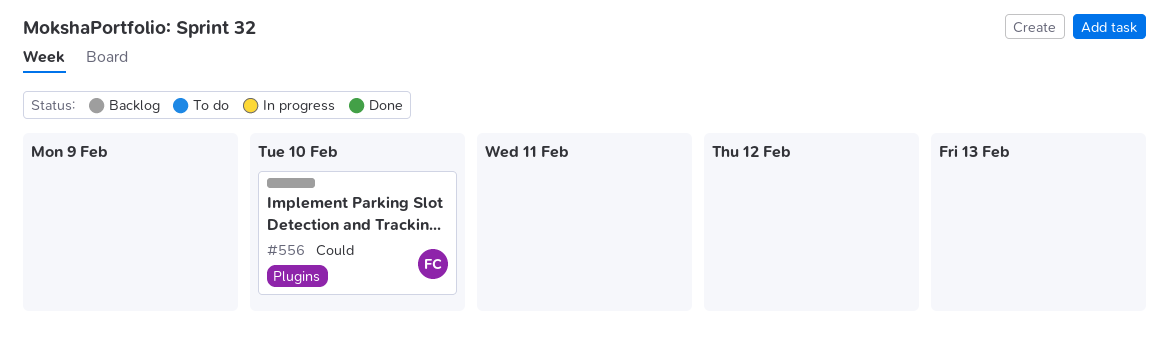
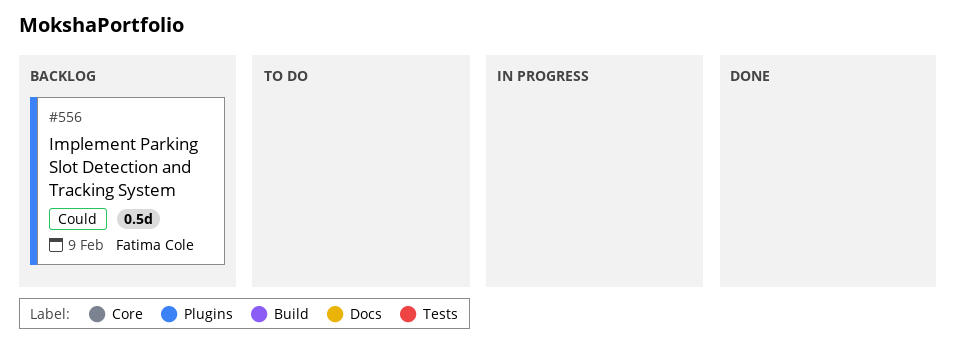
#556, due: Feb 10 -> Feb 9

